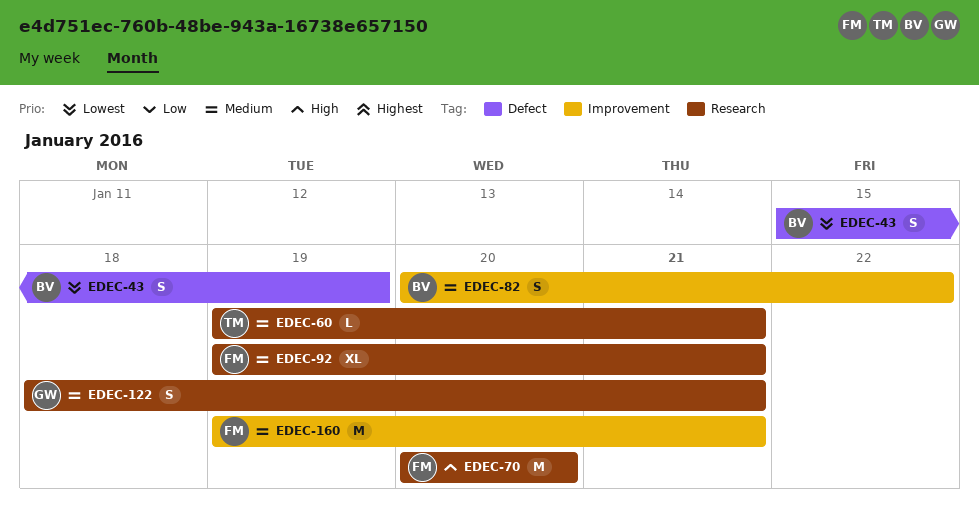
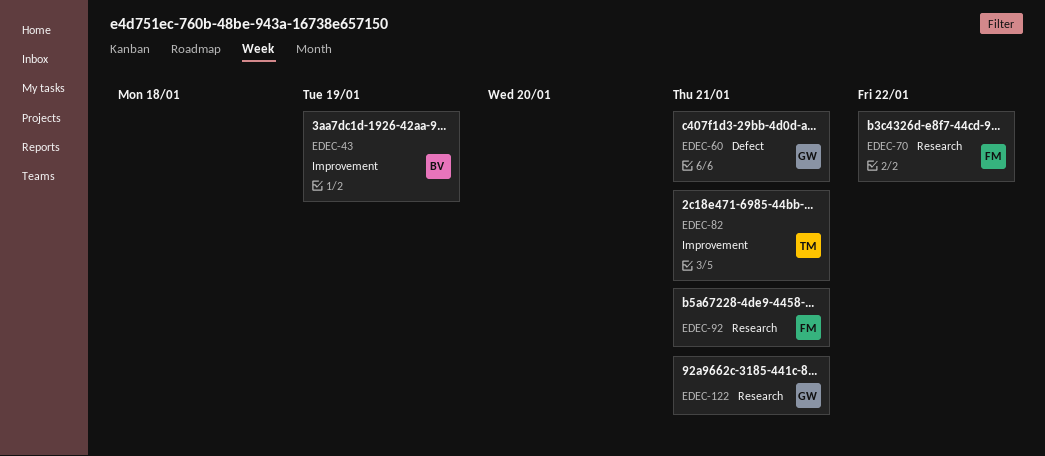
EDEC-43, label: Defect -> Improvement
EDEC-60, owner: TM -> GW
EDEC-60, label: Research -> Defect
EDEC-70, due: Jan 20 -> Jan 22
EDEC-82, owner: BV -> TM
EDEC-82, due: Jan 22 -> Jan 21
EDEC-160: present -> none

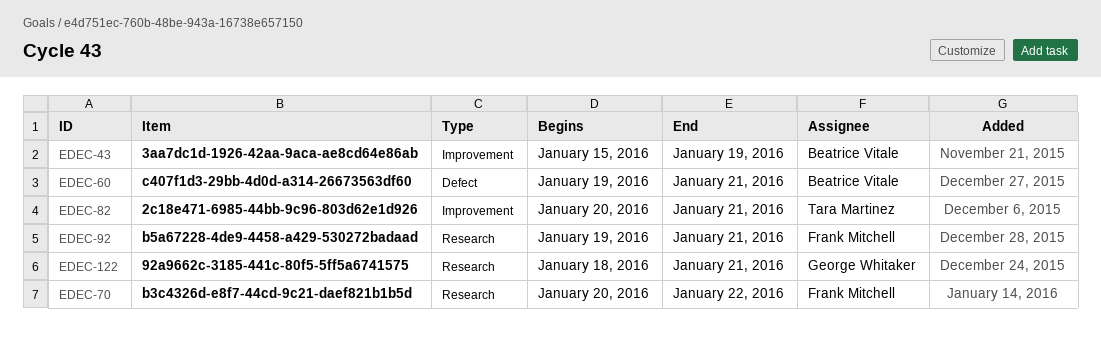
EDEC-60, owner: George Whitaker -> Beatrice Vitale

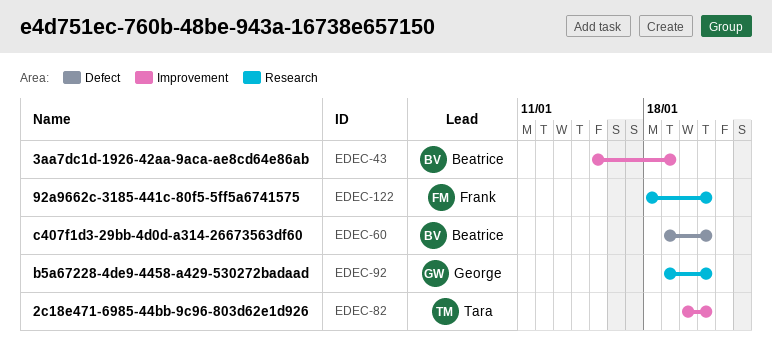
EDEC-70: present -> none
EDEC-92, owner: Frank Mitchell -> George Whitaker
EDEC-122, owner: George Whitaker -> Frank Mitchell

